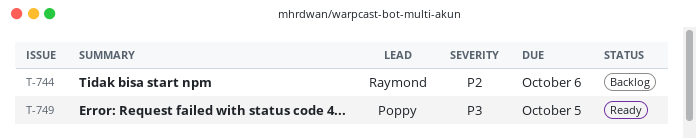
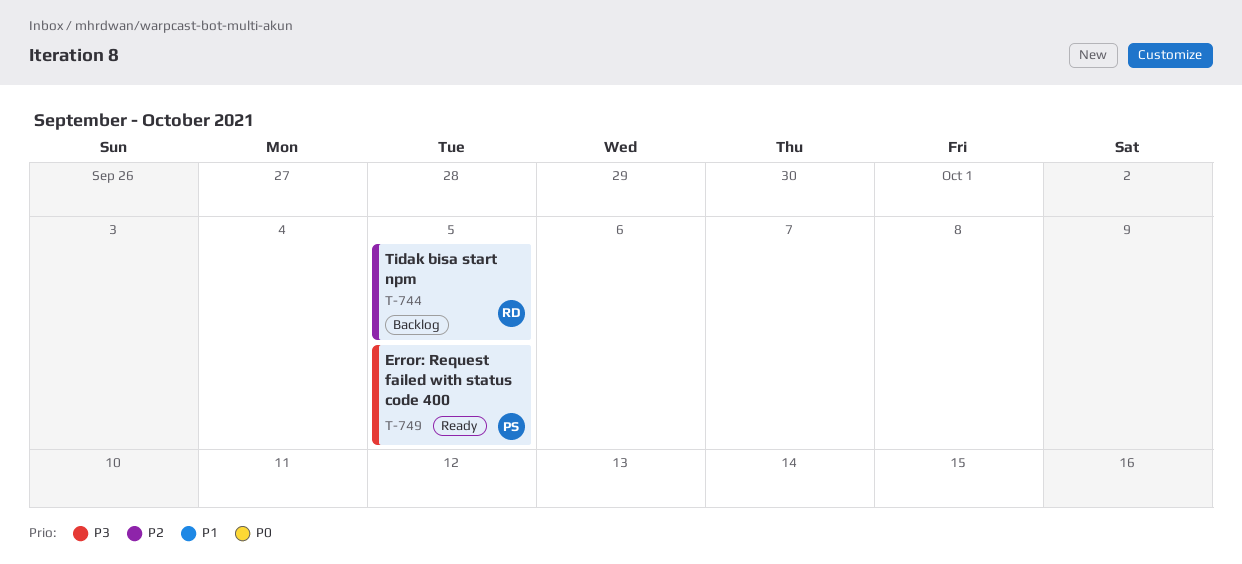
T-744, due: Oct 6 -> Oct 5

